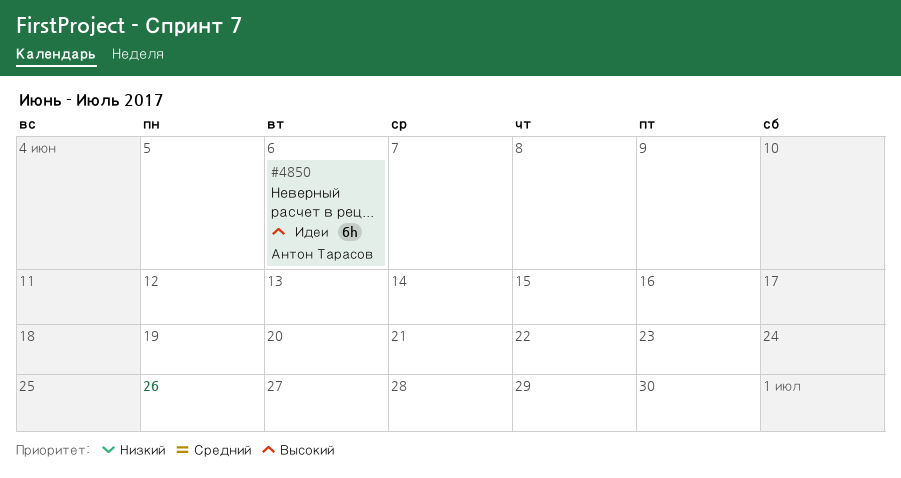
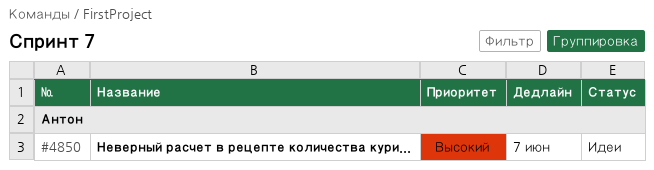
#4850, due: Jun 6 -> Jun 7

